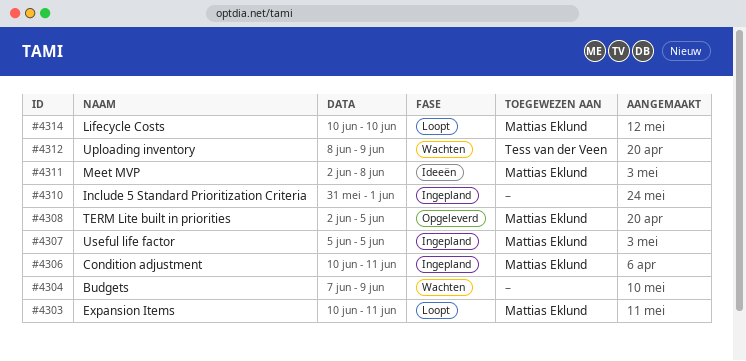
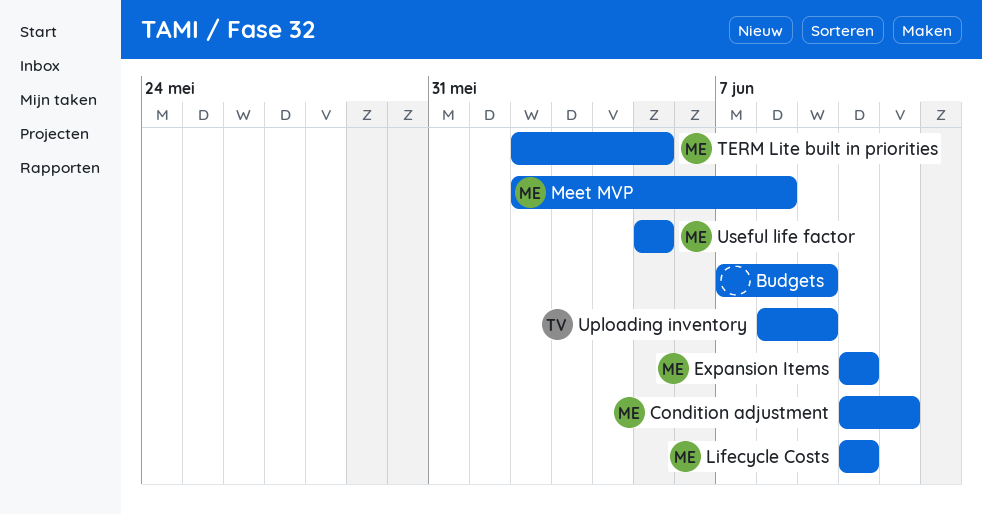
Expansion Items, due: Jun 11 -> Jun 10
Include 5 Standard Prioritization Criteria: present -> none

